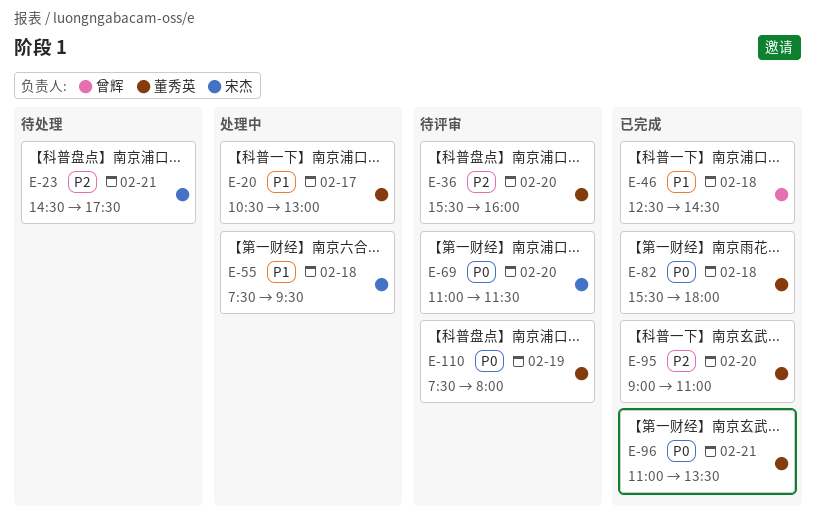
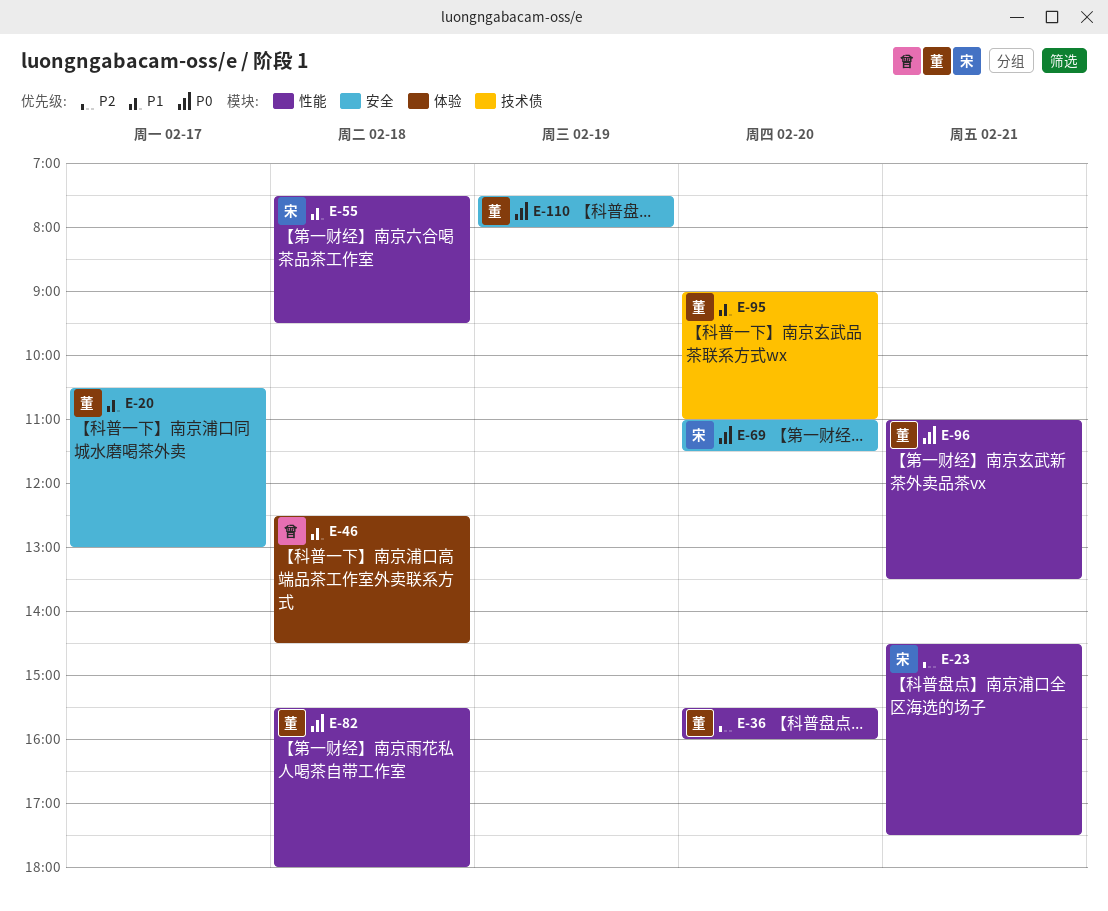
E-95, priority: P2 -> P1

